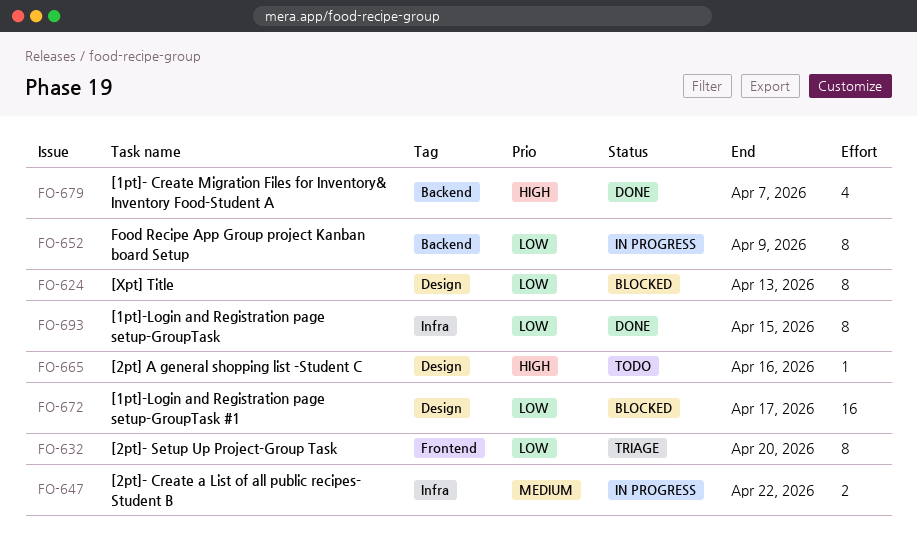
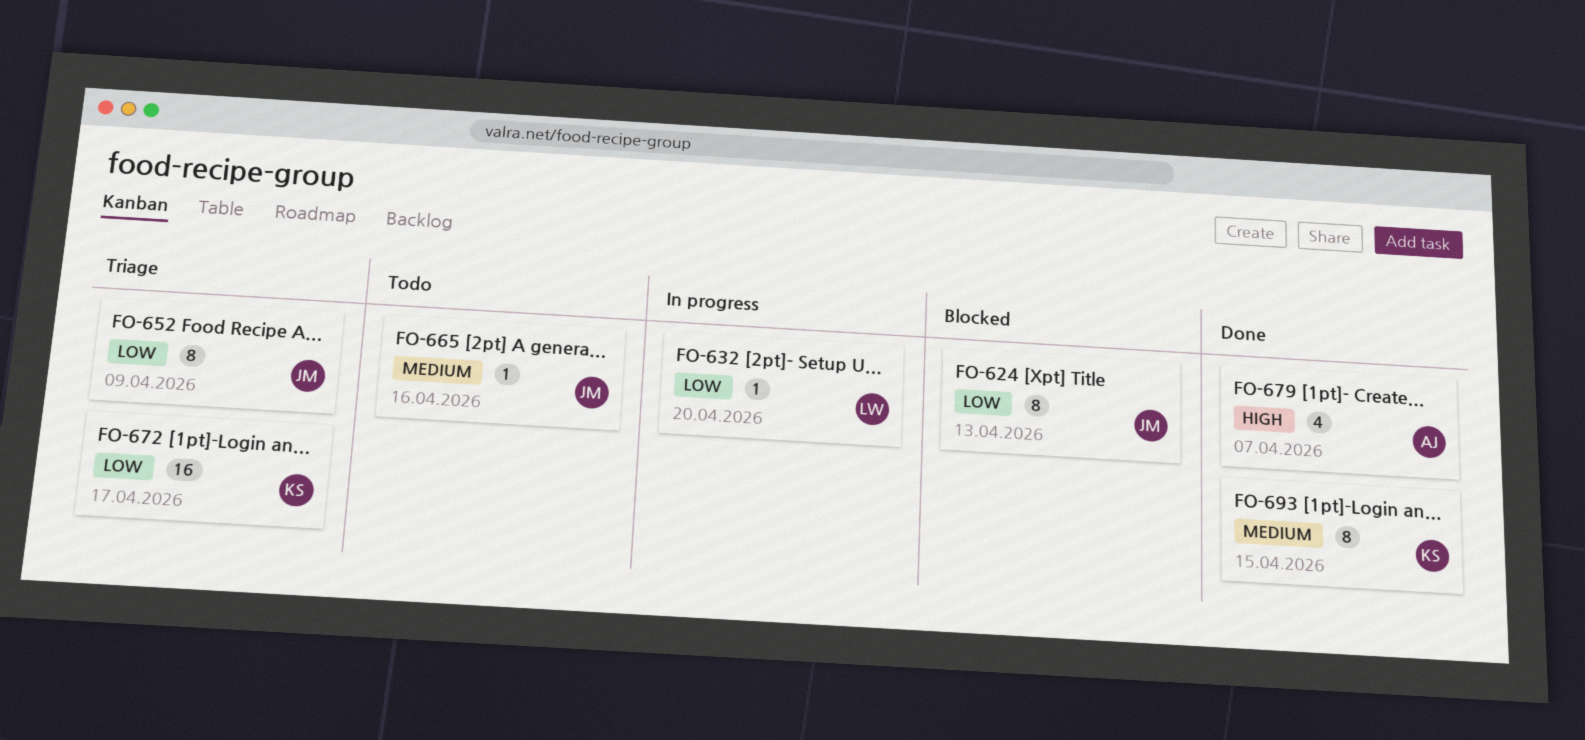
FO-632, status: Triage -> In progress
FO-632, estimate: 8 -> 1
FO-647: present -> none
FO-652, status: In progress -> Triage
FO-665, priority: High -> Medium
FO-672, status: Blocked -> Triage
FO-693, priority: Low -> Medium

